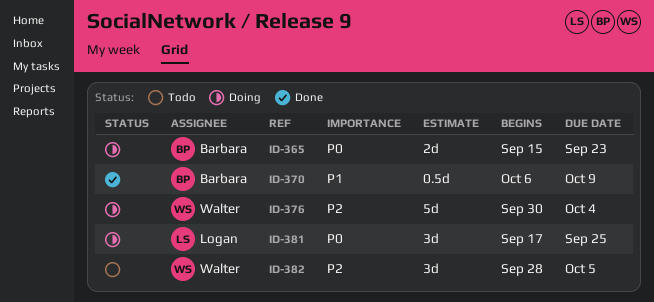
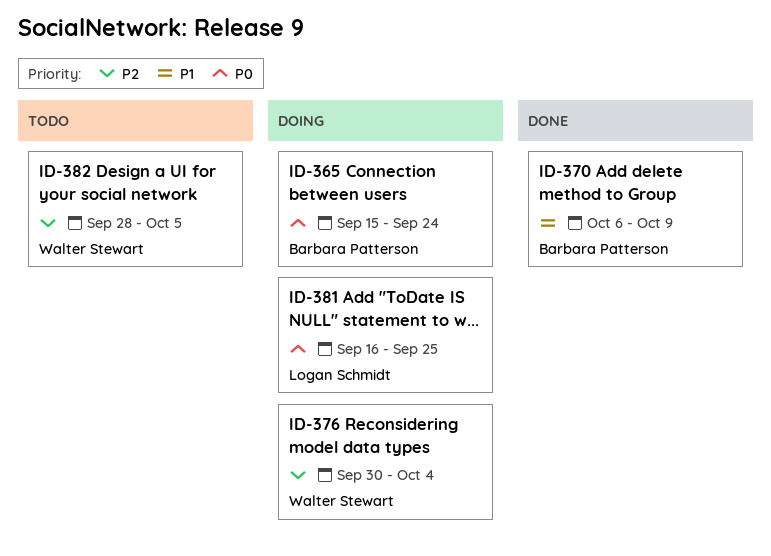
ID-365, due: Sep 23 -> Sep 24
ID-381, start: Sep 17 -> Sep 16

